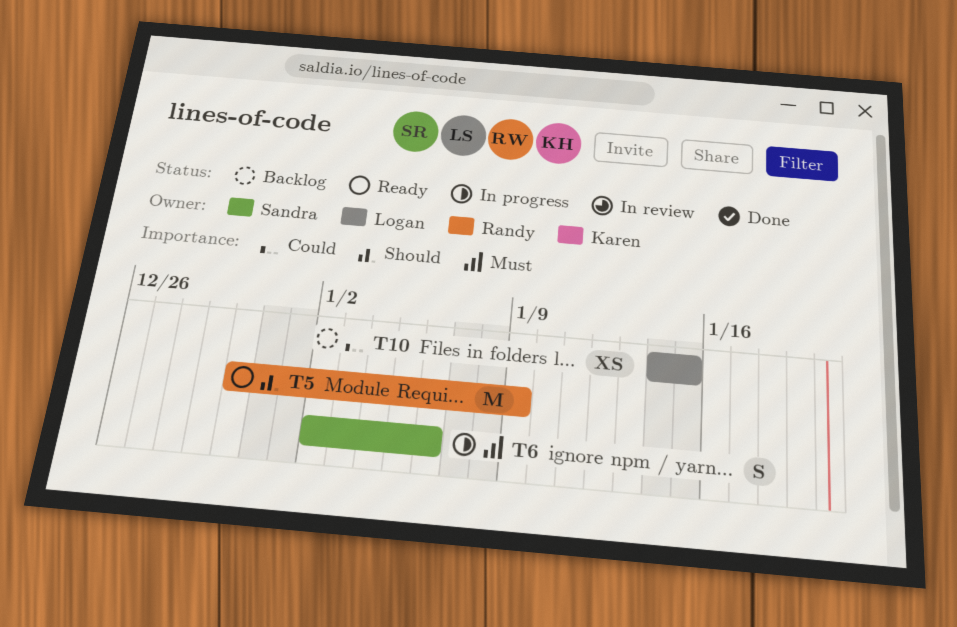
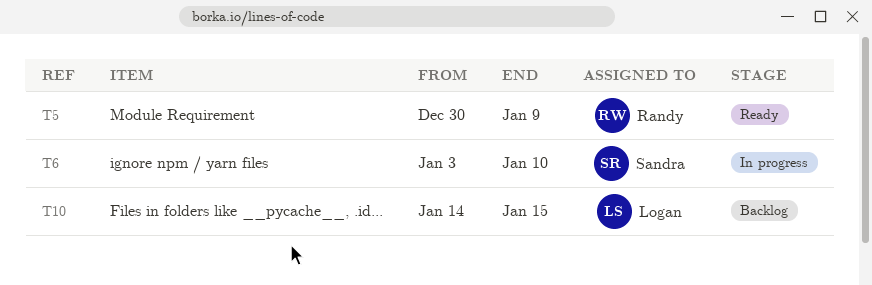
T6, start: Jan 2 -> Jan 3
T6, due: Jan 6 -> Jan 10

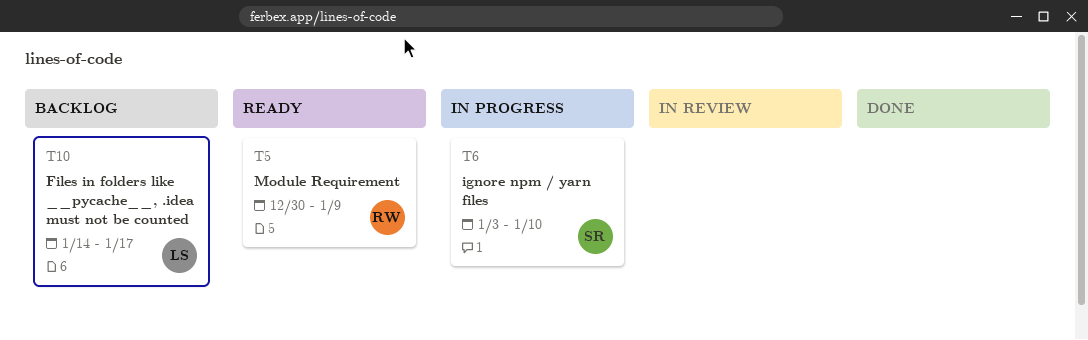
T10, due: Jan 15 -> Jan 17

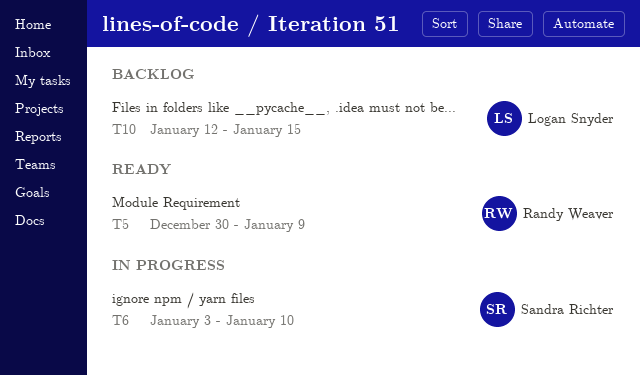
T10, start: Jan 14 -> Jan 12
T10, due: Jan 17 -> Jan 15

